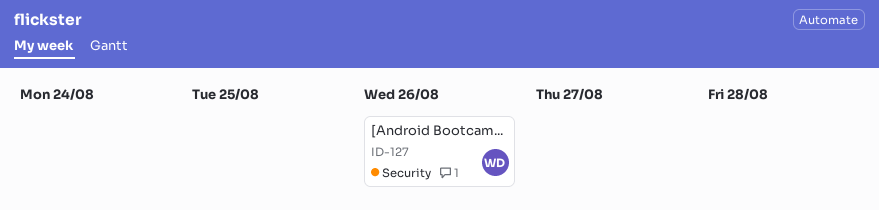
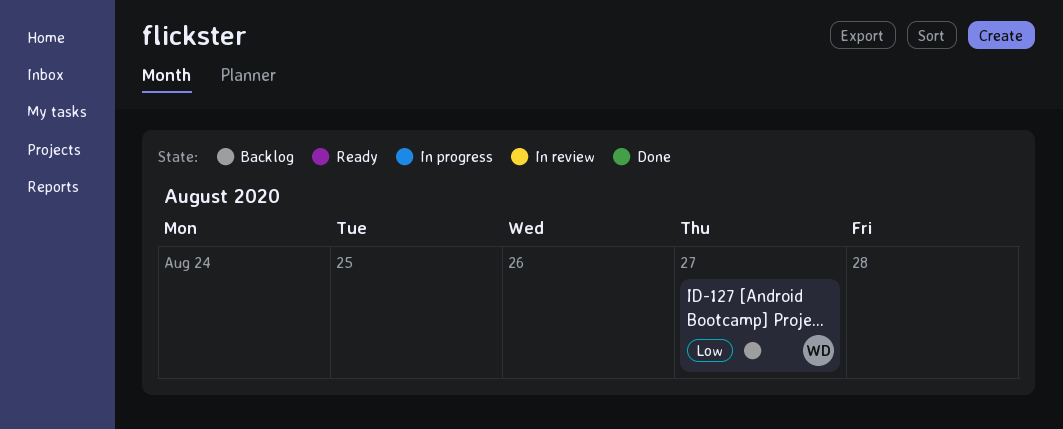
ID-127, due: Aug 26 -> Aug 27

